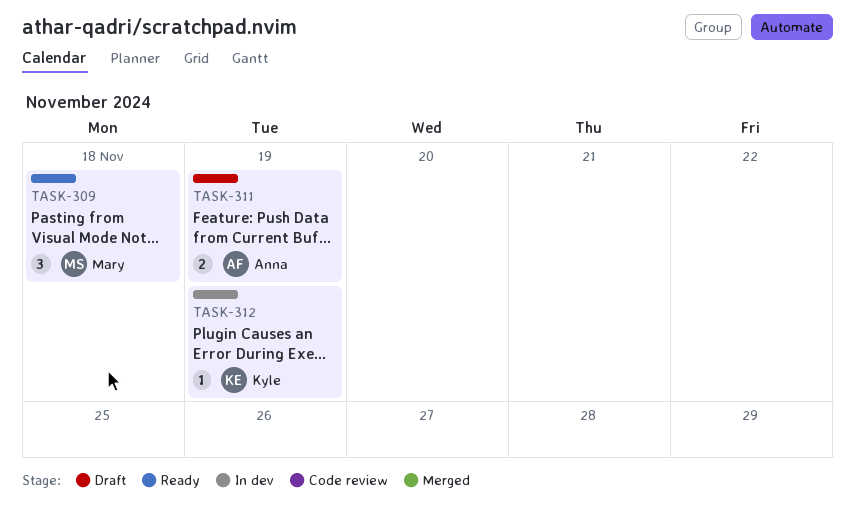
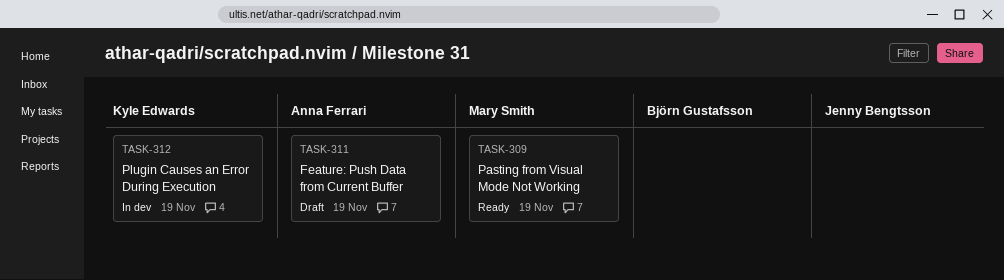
TASK-309, due: Nov 18 -> Nov 19

